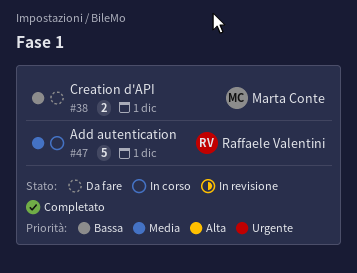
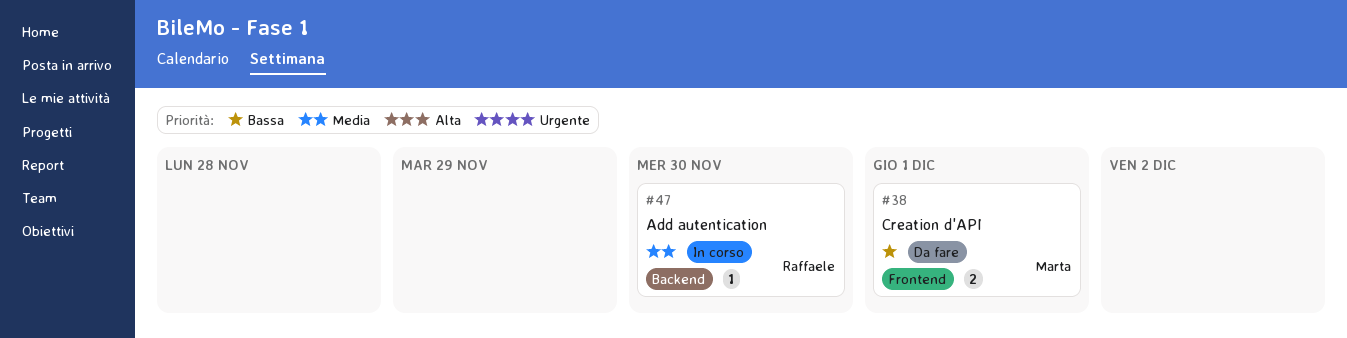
#47, estimate: 5 -> 1
#47, due: Dec 1 -> Nov 30

